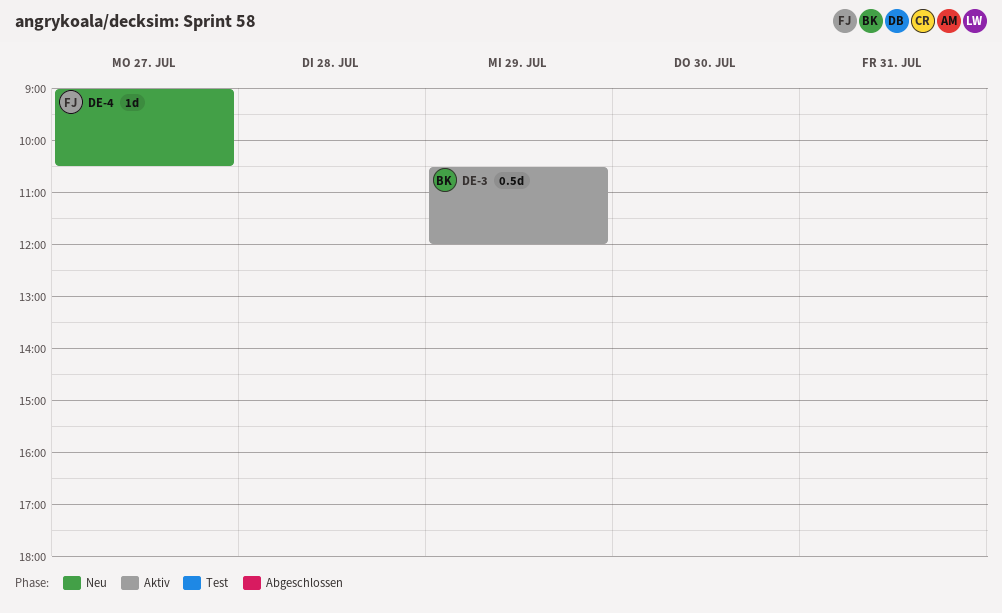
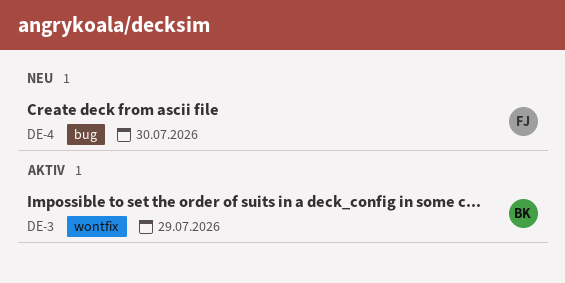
DE-4, day: Jul 27 -> Jul 30

